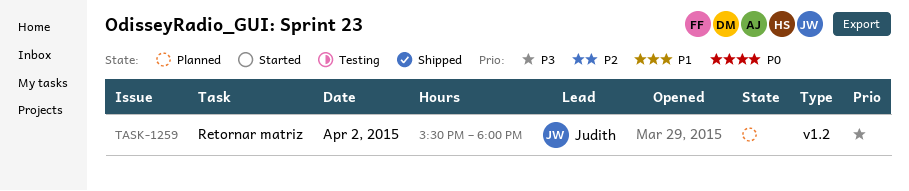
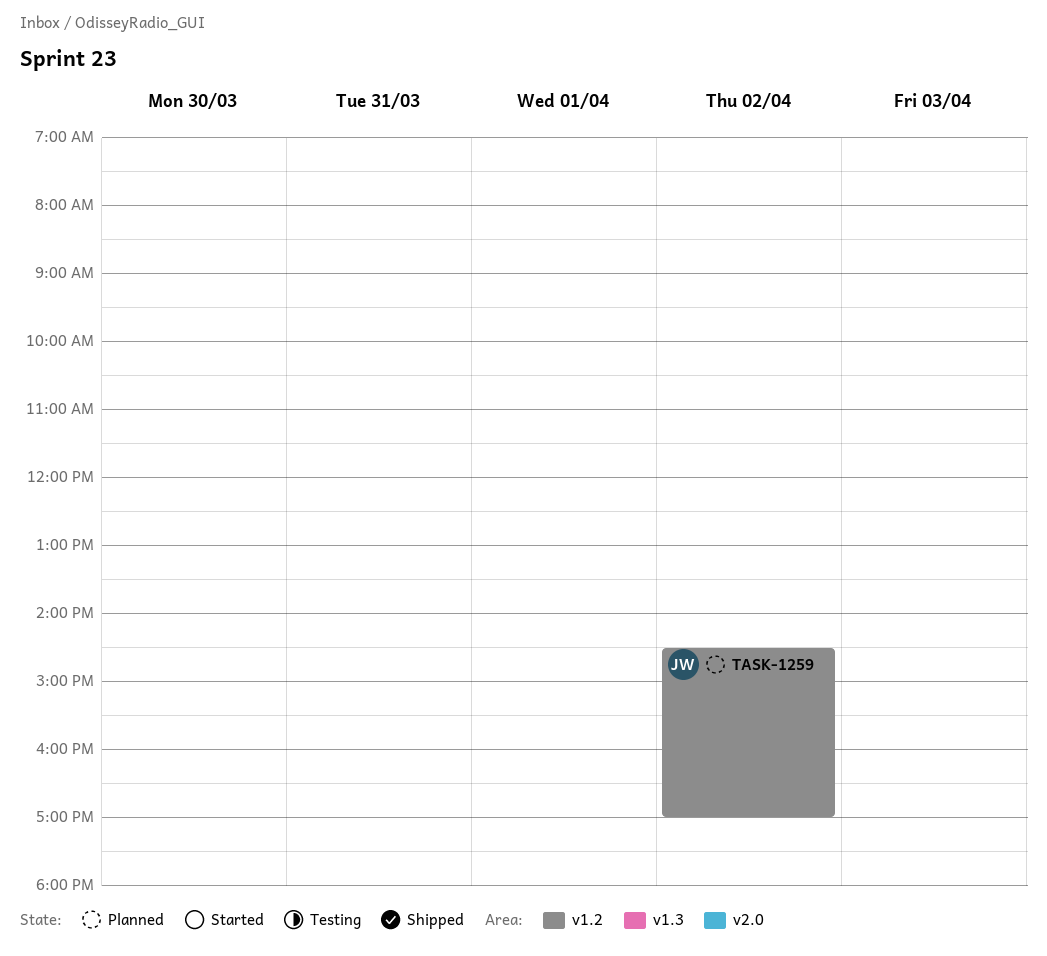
TASK-1259, begins: 15:30 -> 14:30
TASK-1259, ends: 18:00 -> 17:00

